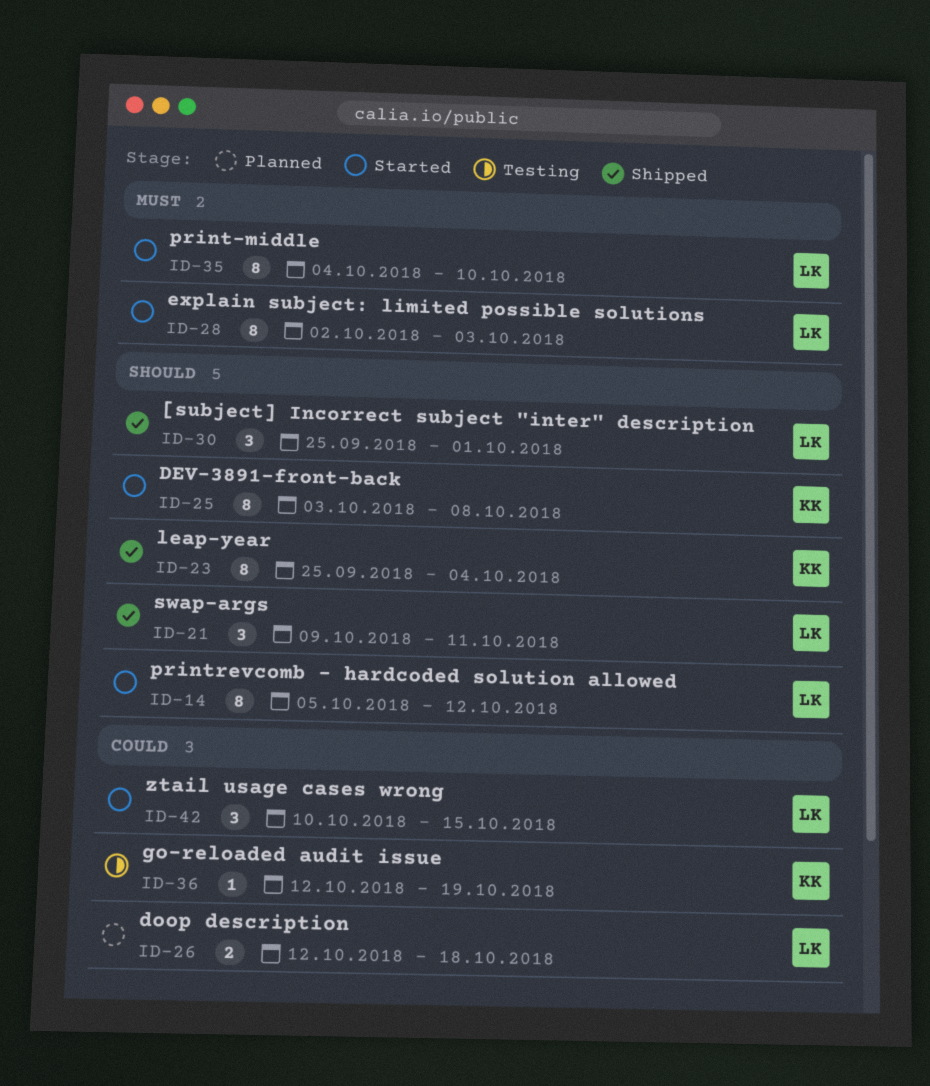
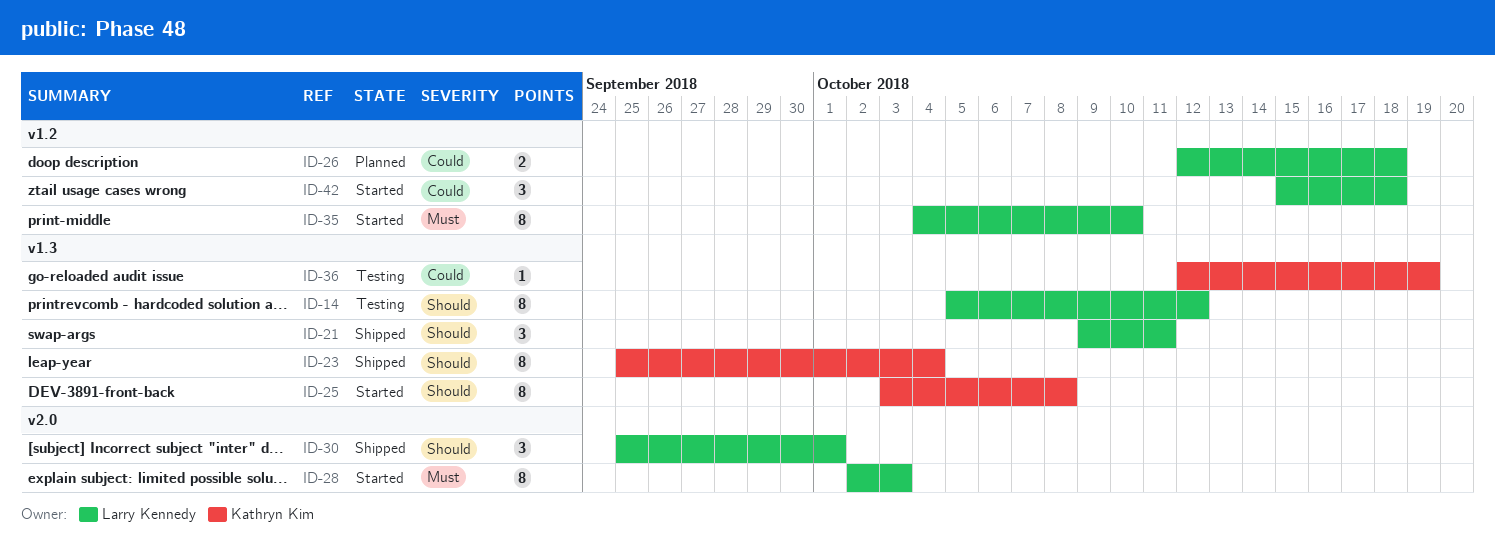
ID-14, status: Started -> Testing
ID-42, start: Oct 10 -> Oct 15
ID-42, due: Oct 15 -> Oct 18

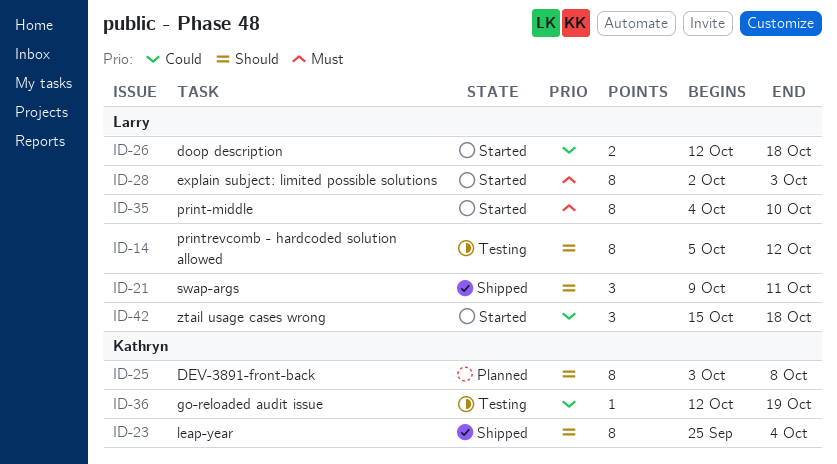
ID-25, status: Started -> Planned
ID-26, status: Planned -> Started
ID-30: present -> none

